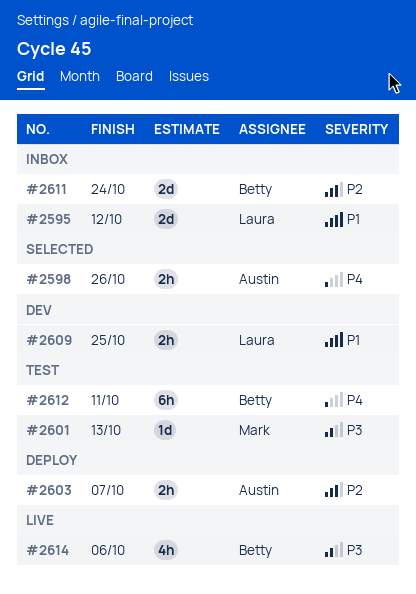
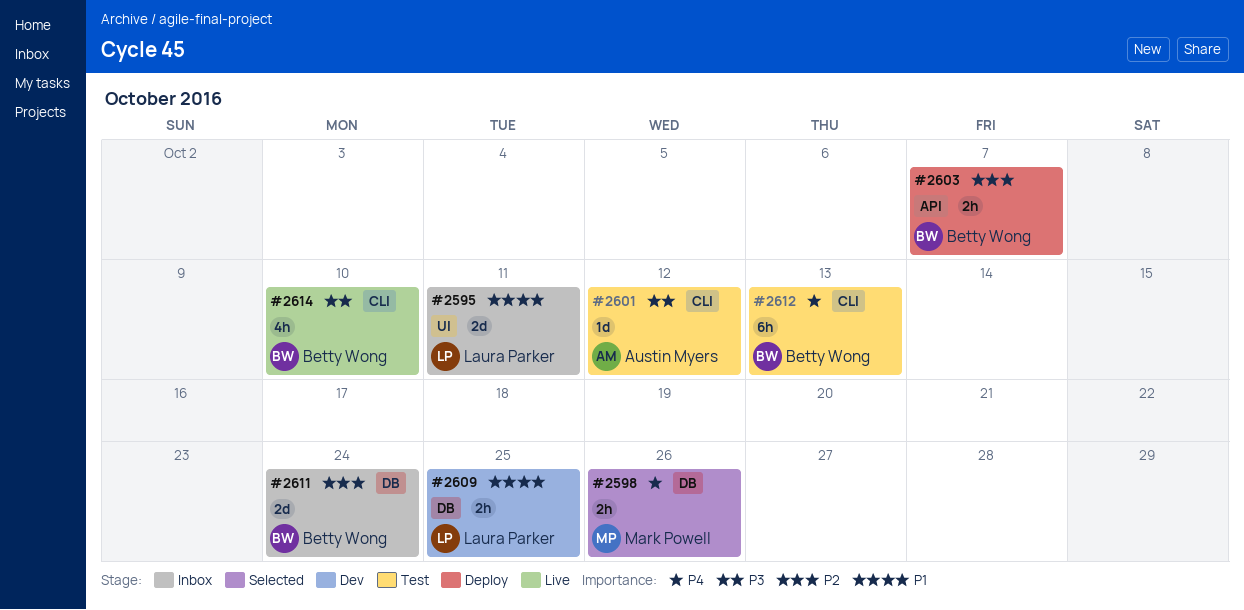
#2595, due: Oct 12 -> Oct 11
#2598, owner: Austin Myers -> Mark Powell
#2601, owner: Mark Powell -> Austin Myers
#2601, due: Oct 13 -> Oct 12
#2603, owner: Austin Myers -> Betty Wong
#2612, due: Oct 11 -> Oct 13
#2614, due: Oct 6 -> Oct 10

